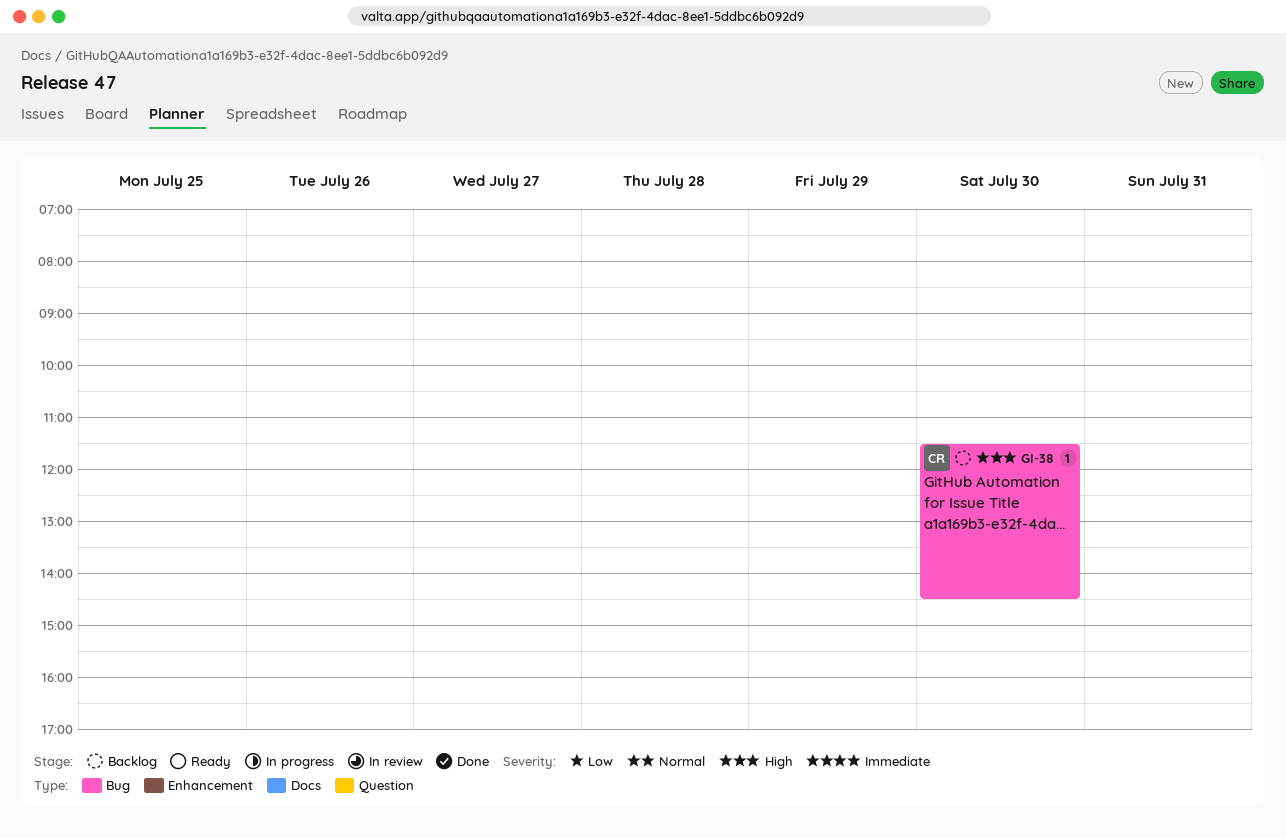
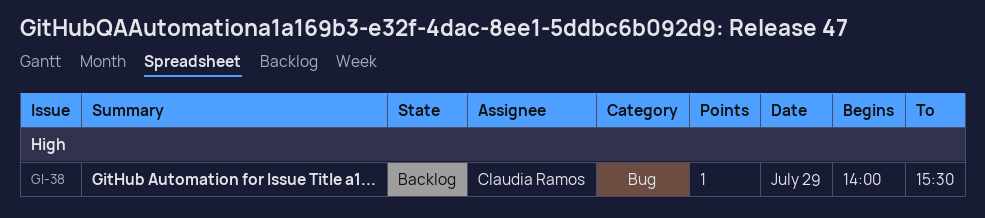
GI-38, day: Jul 30 -> Jul 29
GI-38, begins: 11:30 -> 14:00
GI-38, ends: 14:30 -> 15:30

